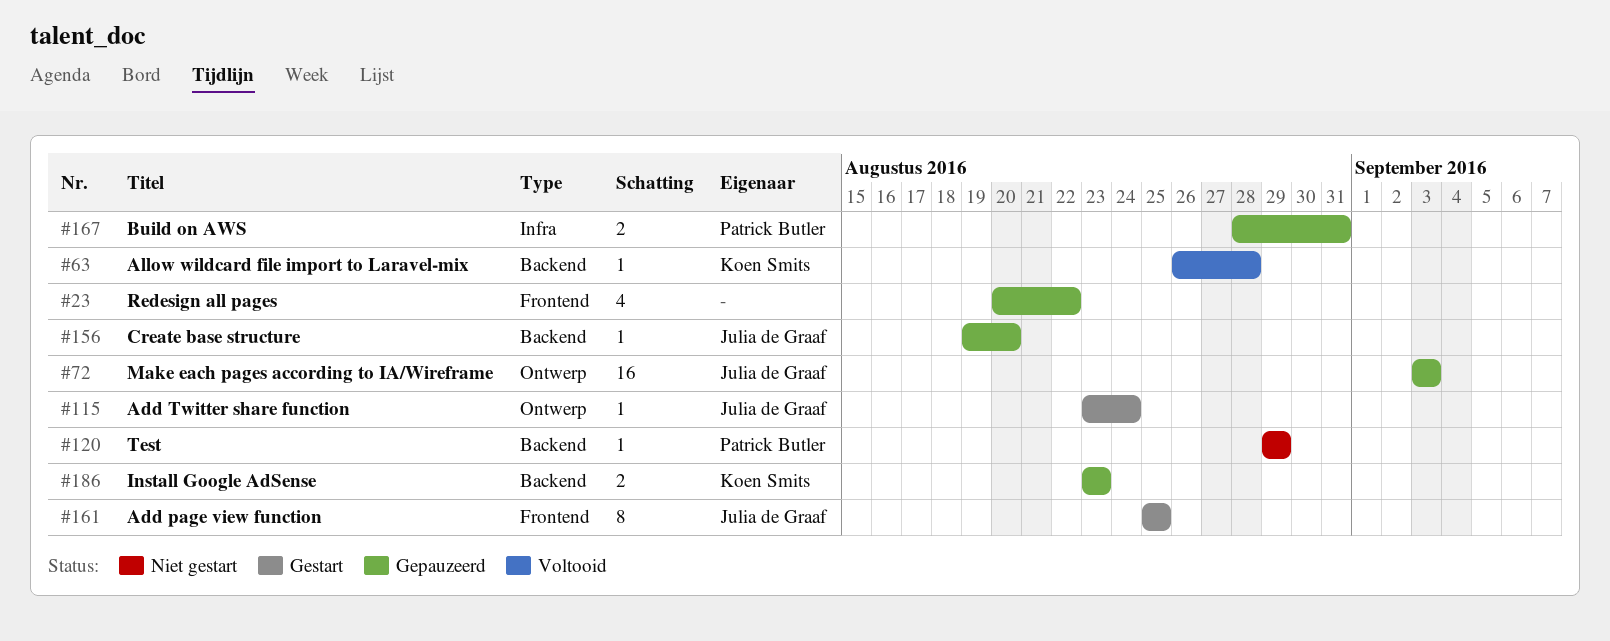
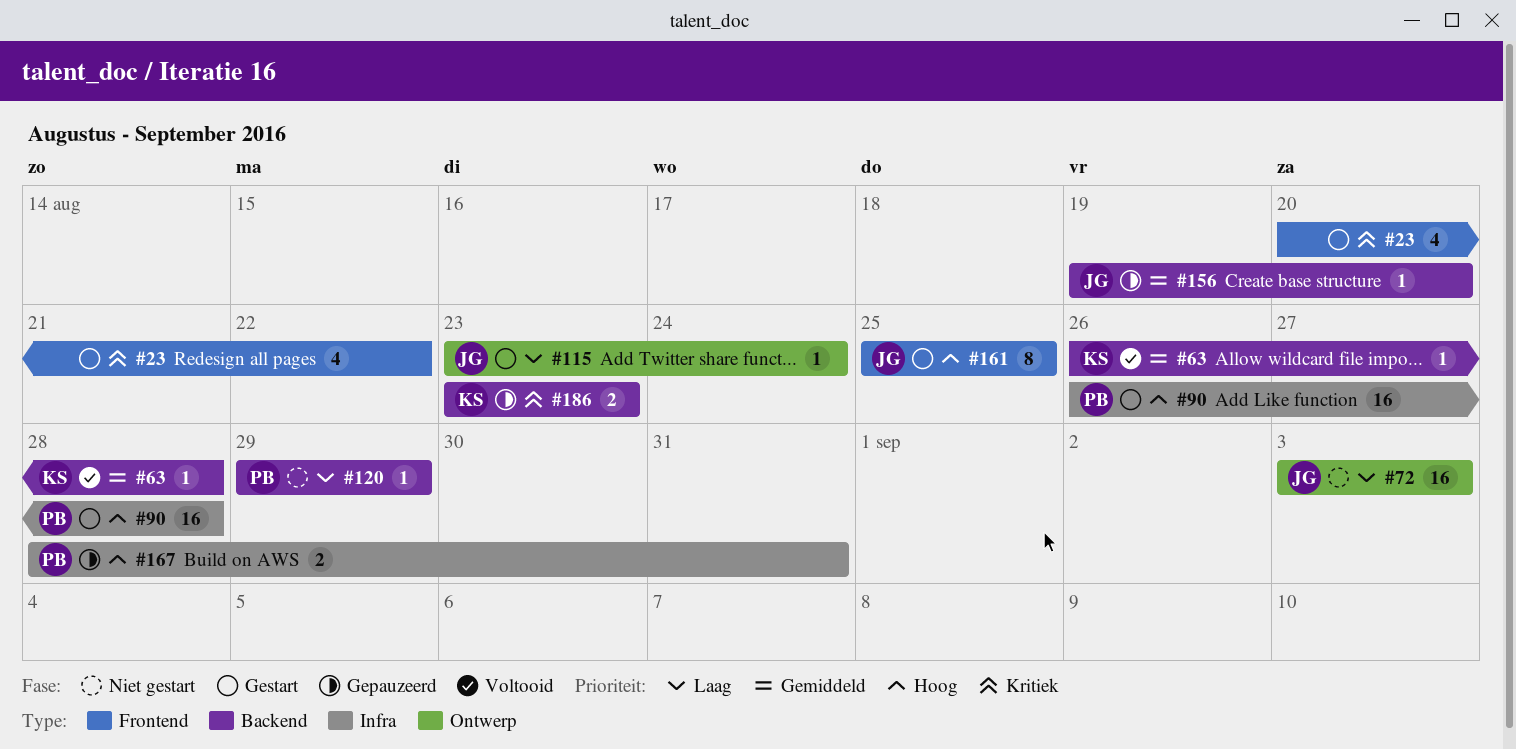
#23, status: Gepauzeerd -> Gestart
#72, status: Gepauzeerd -> Niet gestart
#90: none -> present

